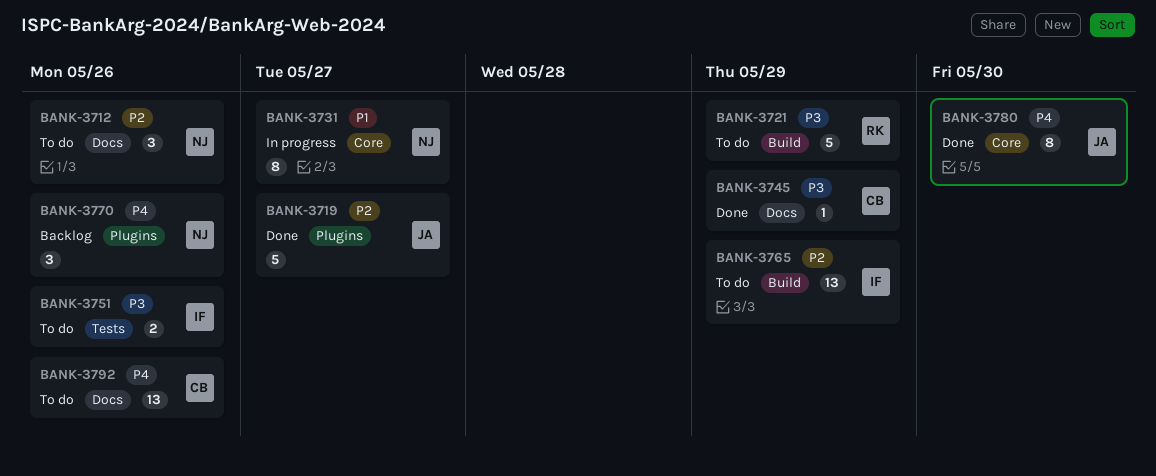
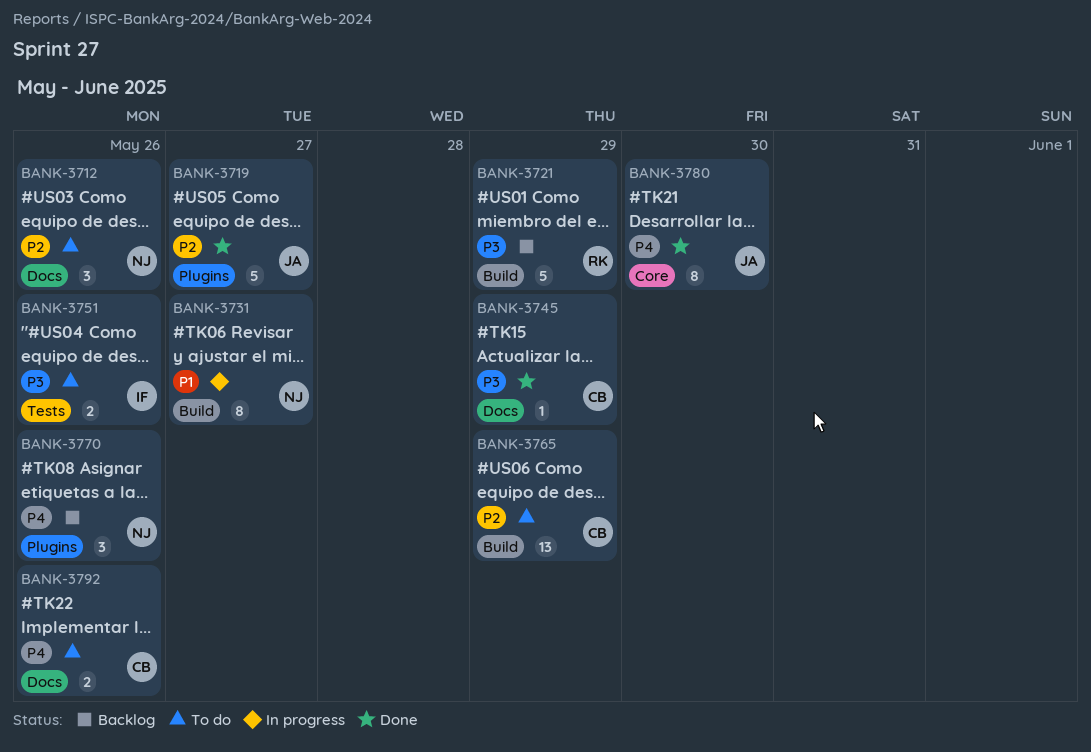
BANK-3721, status: To do -> Backlog
BANK-3731, label: Core -> Build
BANK-3765, owner: IF -> CB
BANK-3792, estimate: 13 -> 2

